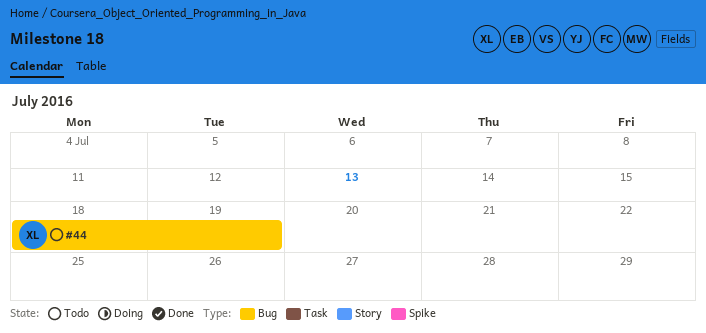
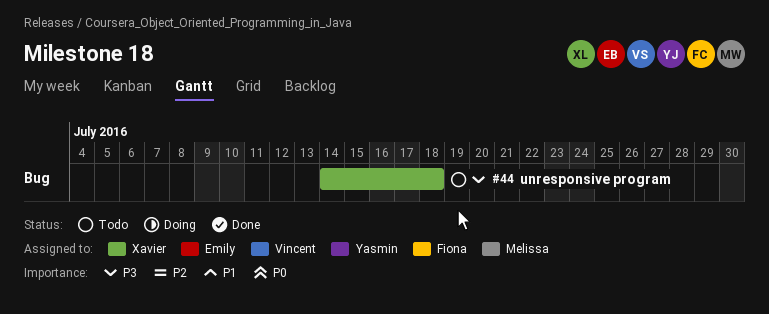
#44, start: Jul 18 -> Jul 14
#44, due: Jul 19 -> Jul 18

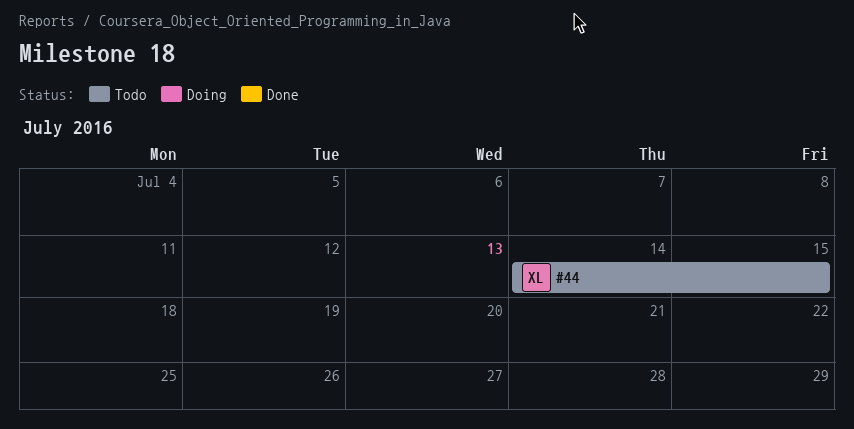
#44, due: Jul 18 -> Jul 15

